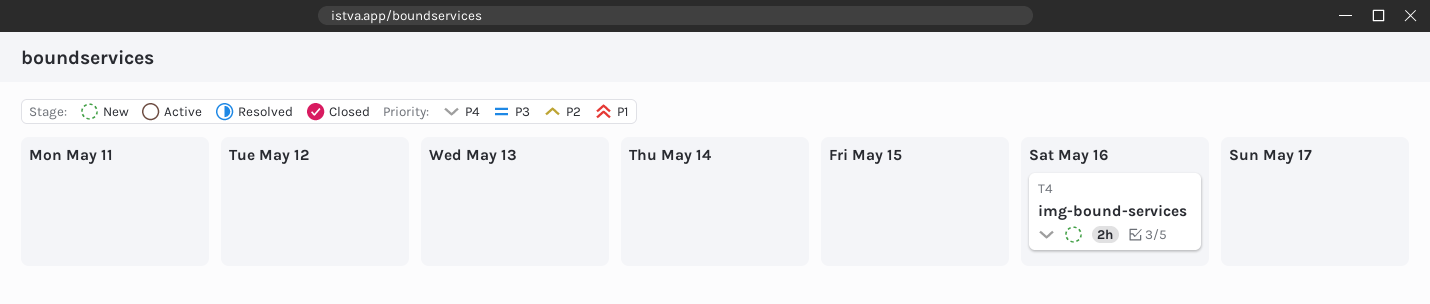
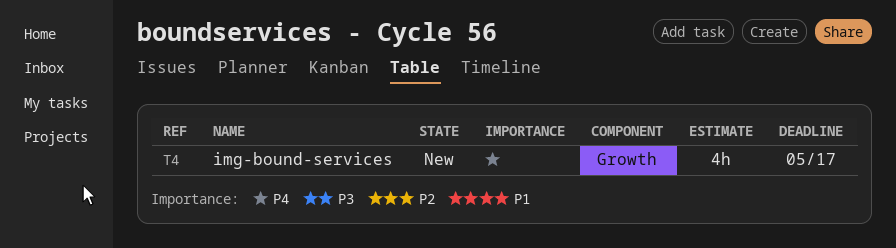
T4, estimate: 2h -> 4h
T4, due: May 16 -> May 17

